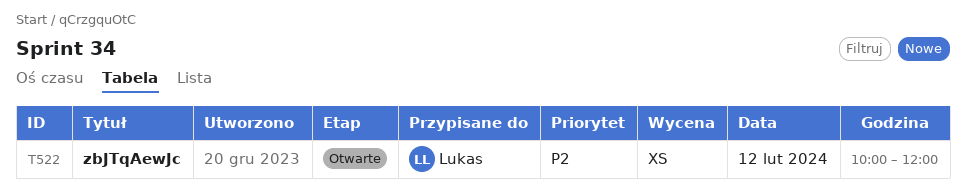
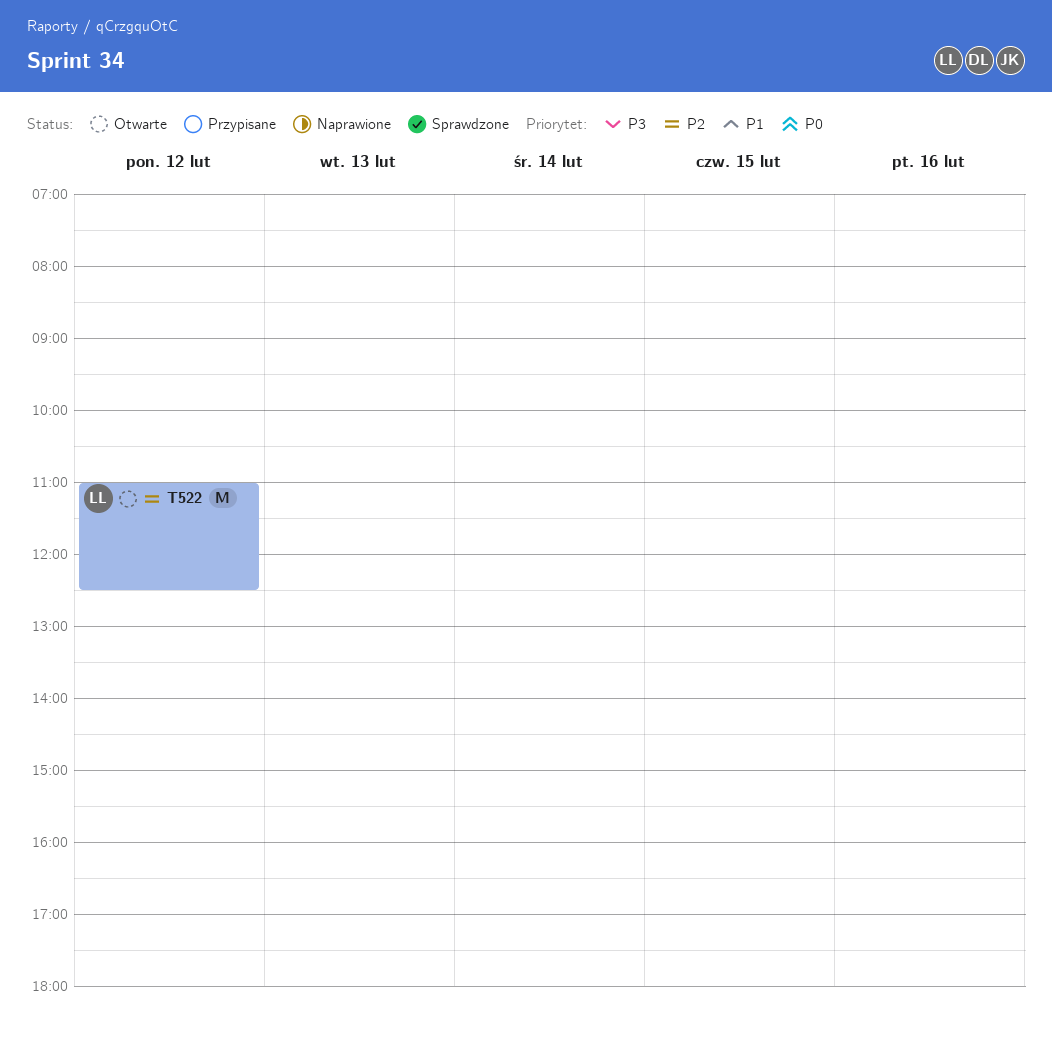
T522, estimate: XS -> M
T522, begins: 10:00 -> 11:00
T522, ends: 12:00 -> 12:30

